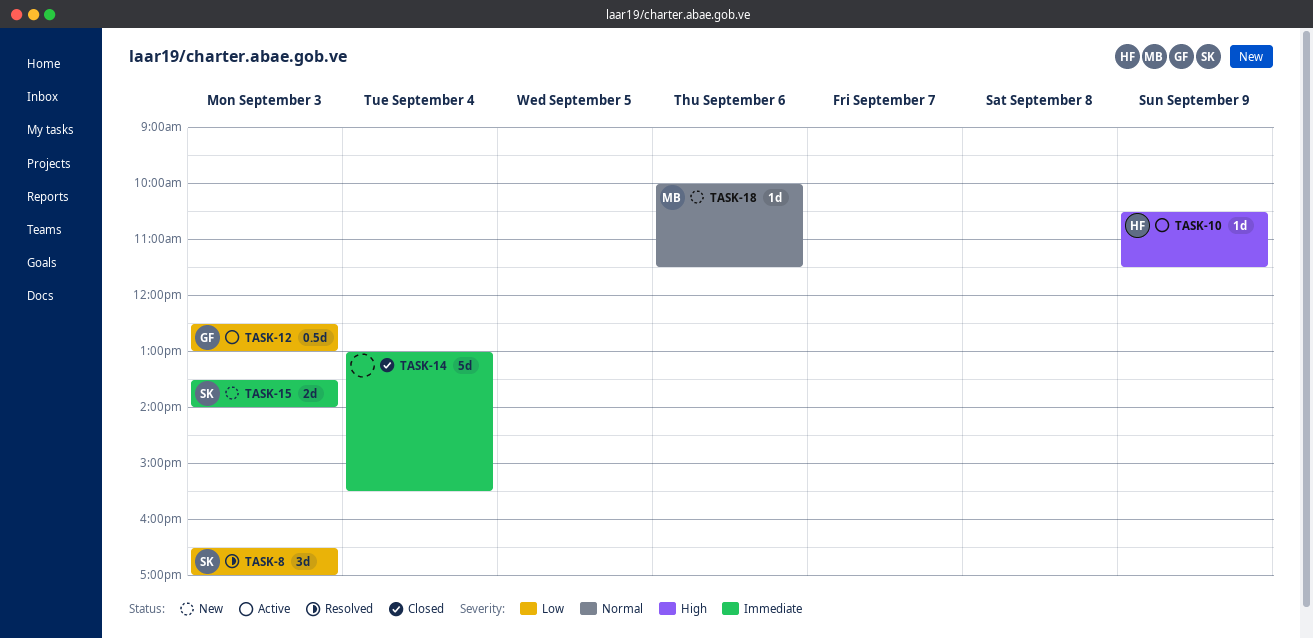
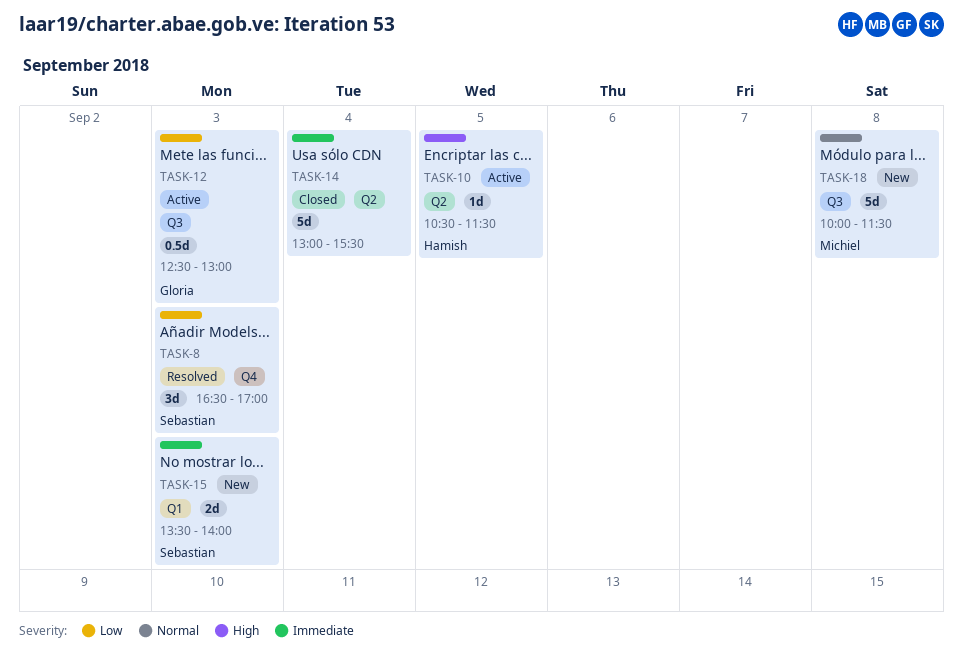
TASK-10, day: Sep 9 -> Sep 5
TASK-18, estimate: 1d -> 5d
TASK-18, day: Sep 6 -> Sep 8

